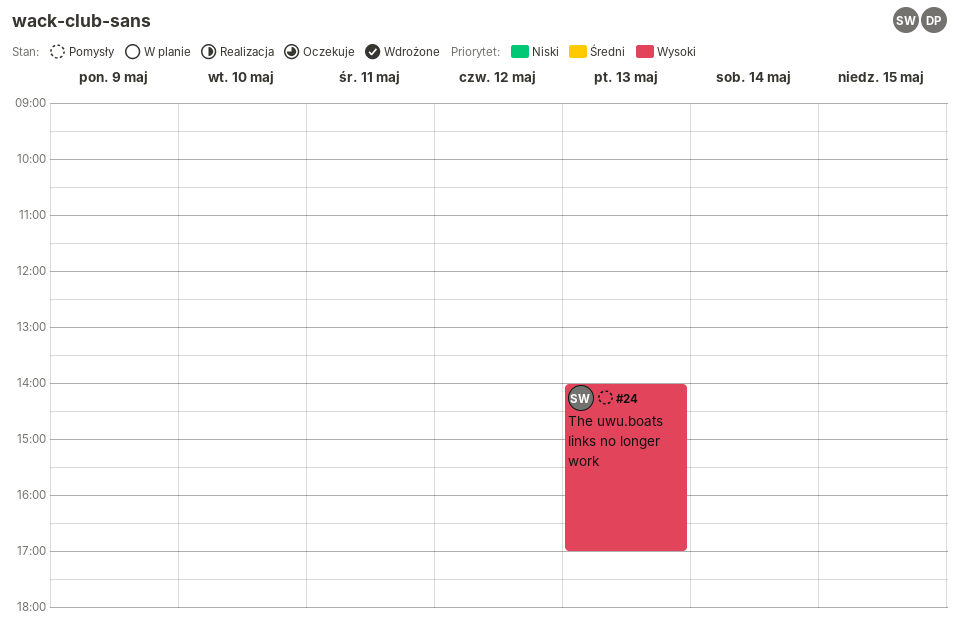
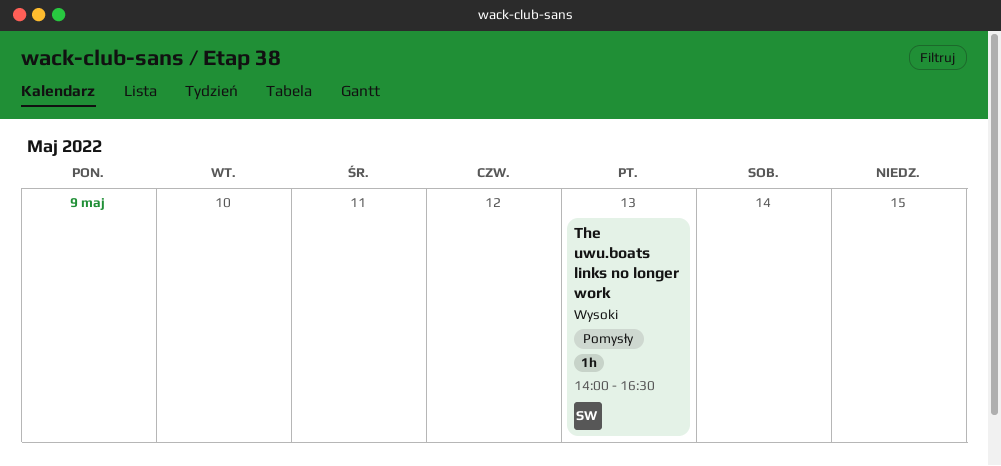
The uwu.boats links no longer work, ends: 17:00 -> 16:30

